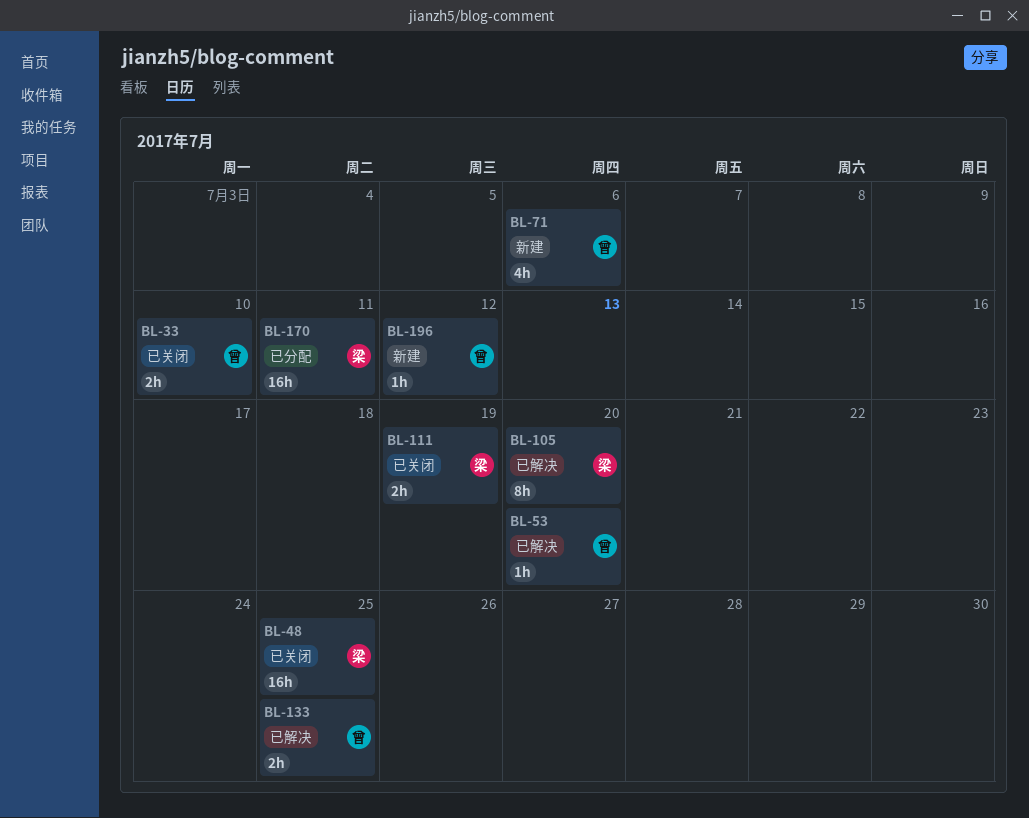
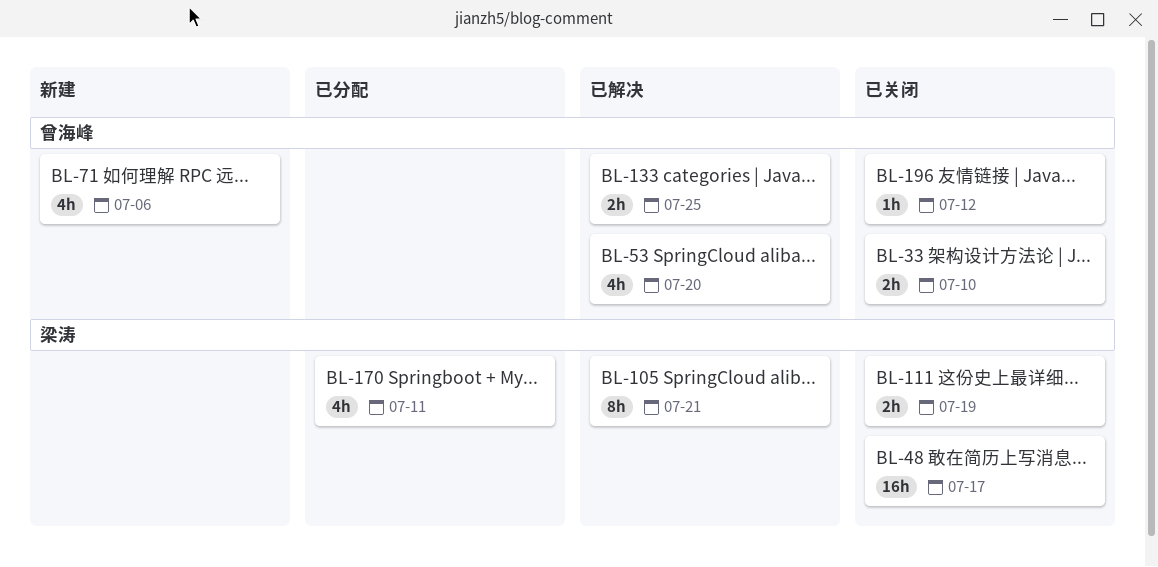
BL-48, due: Jul 25 -> Jul 17
BL-53, estimate: 1h -> 4h
BL-105, due: Jul 20 -> Jul 21
BL-170, estimate: 16h -> 4h
BL-196, status: 新建 -> 已关闭

